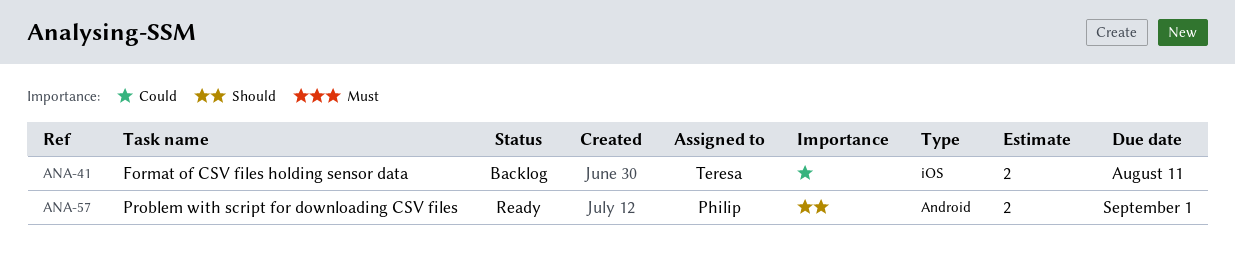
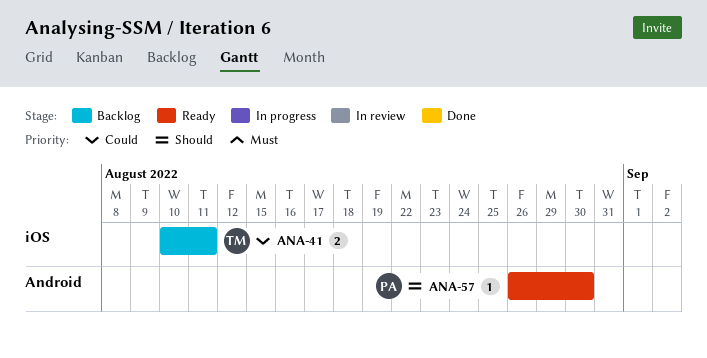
ANA-57, estimate: 2 -> 1
ANA-57, due: Sep 1 -> Aug 30

